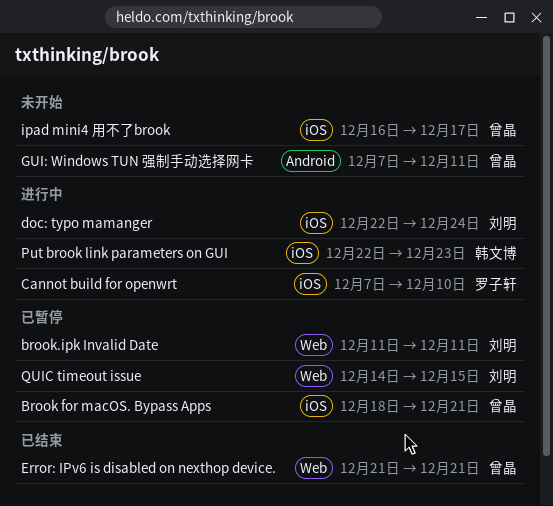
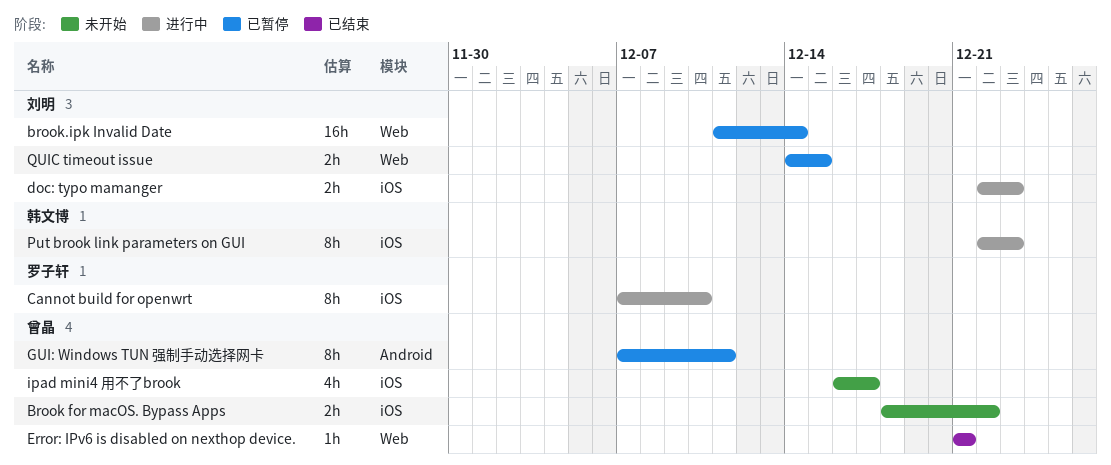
Brook for macOS. Bypass Apps, status: 已暂停 -> 未开始
Brook for macOS. Bypass Apps, due: Dec 21 -> Dec 22
brook.ipk Invalid Date, due: Dec 11 -> Dec 14
doc: typo mamanger, due: Dec 24 -> Dec 23
GUI: Windows TUN 强制手动选择网卡, status: 未开始 -> 已暂停

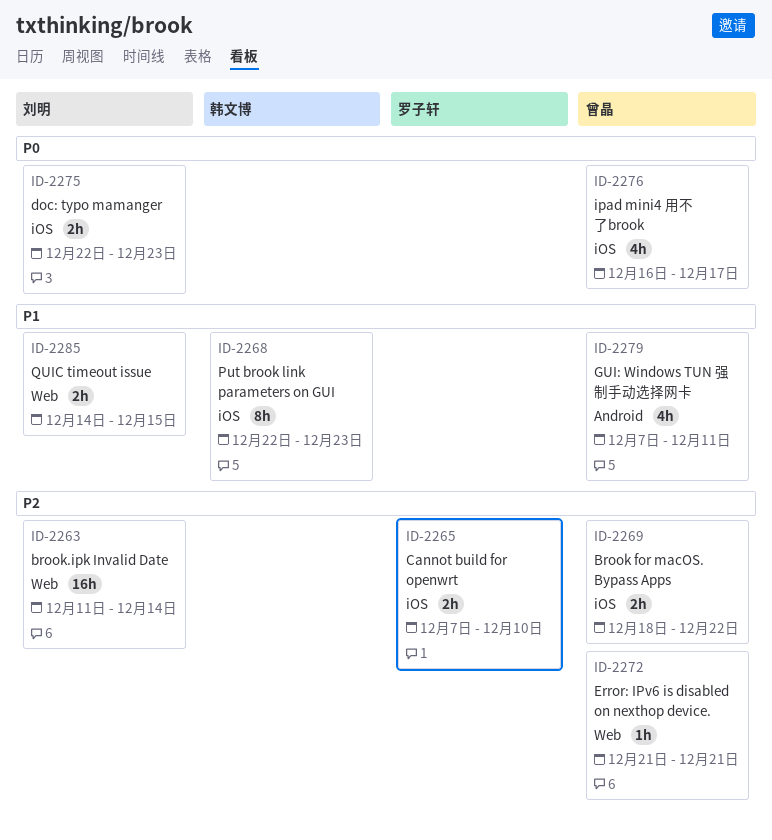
Cannot build for openwrt, estimate: 8h -> 2h
GUI: Windows TUN 强制手动选择网卡, estimate: 8h -> 4h

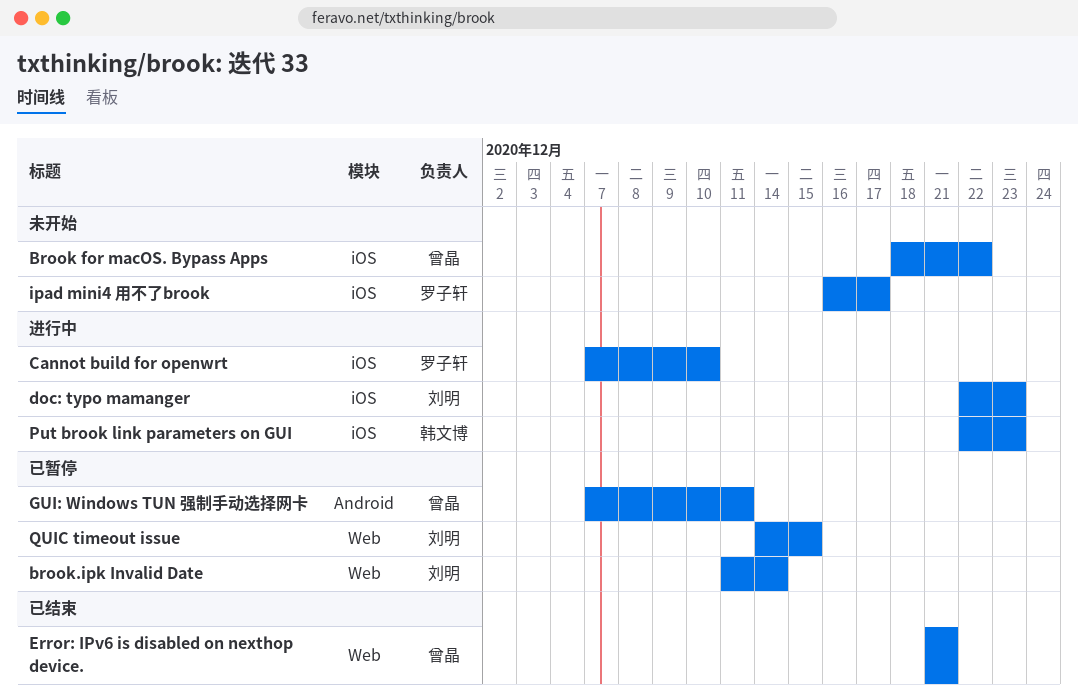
ipad mini4 用不了brook, owner: 曾晶 -> 罗子轩

